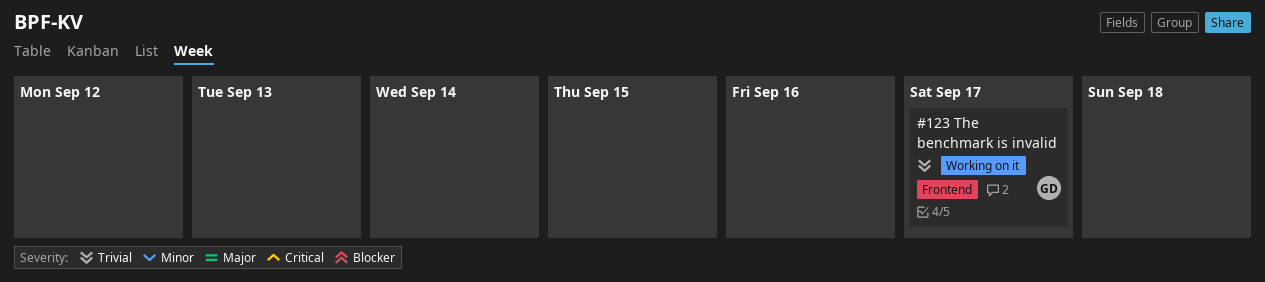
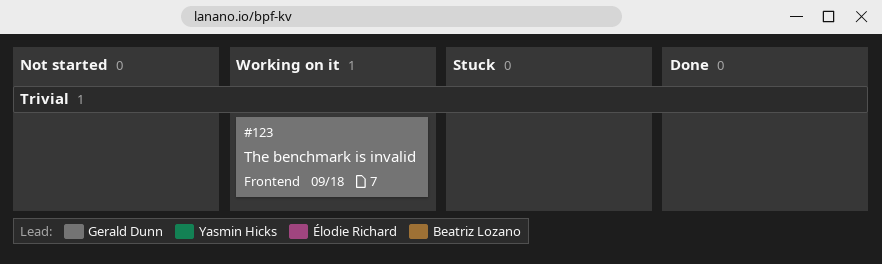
#123, due: Sep 17 -> Sep 18

